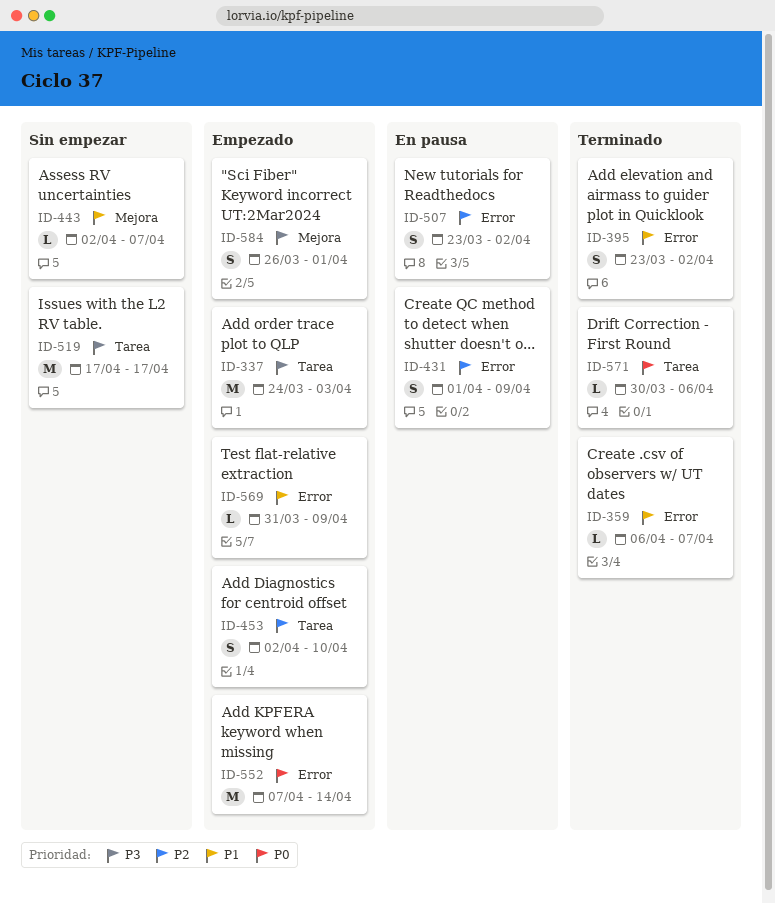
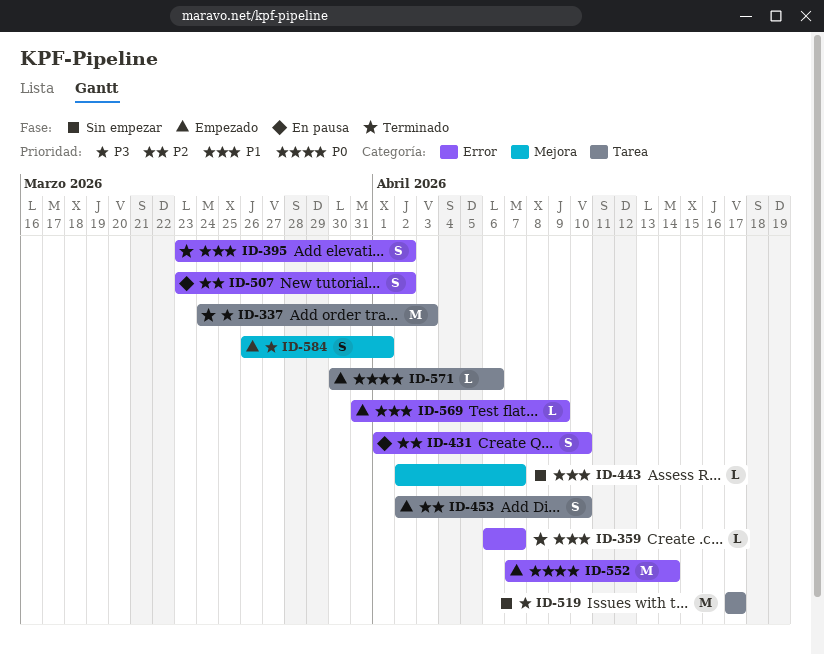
ID-337, status: Empezado -> Terminado
ID-431, due: Apr 9 -> Apr 10
ID-571, status: Terminado -> Empezado

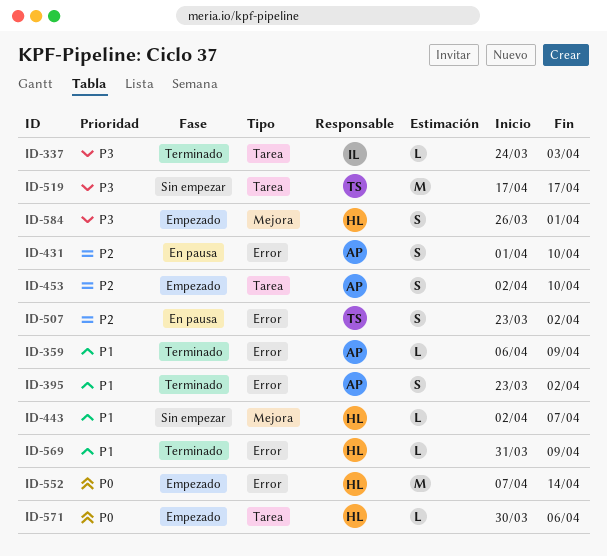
ID-337, estimate: M -> L
ID-359, due: Apr 7 -> Apr 9
ID-569, status: Empezado -> Terminado

